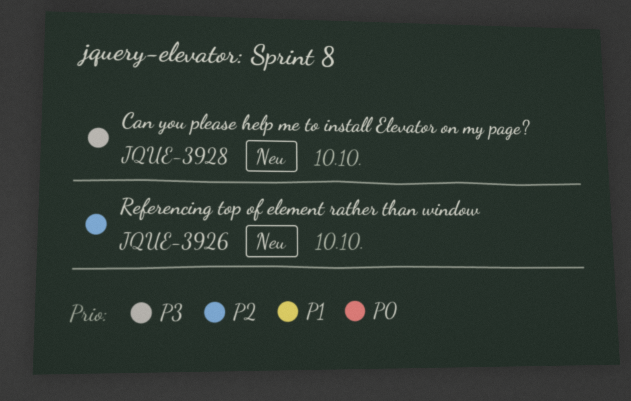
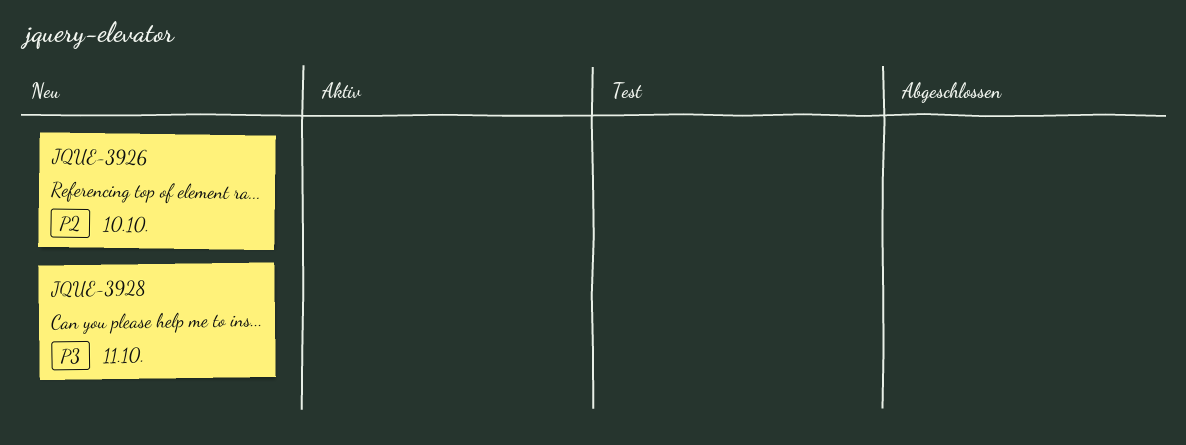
JQUE-3928, due: Oct 10 -> Oct 11

